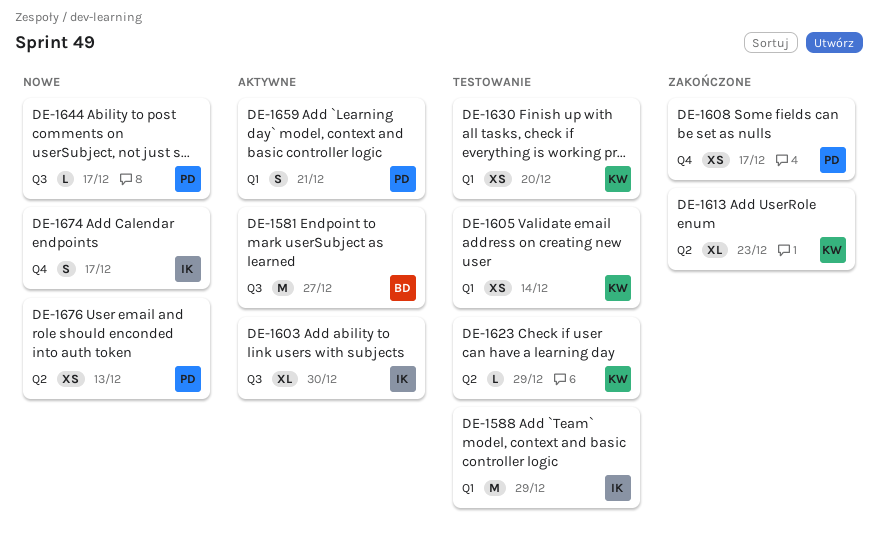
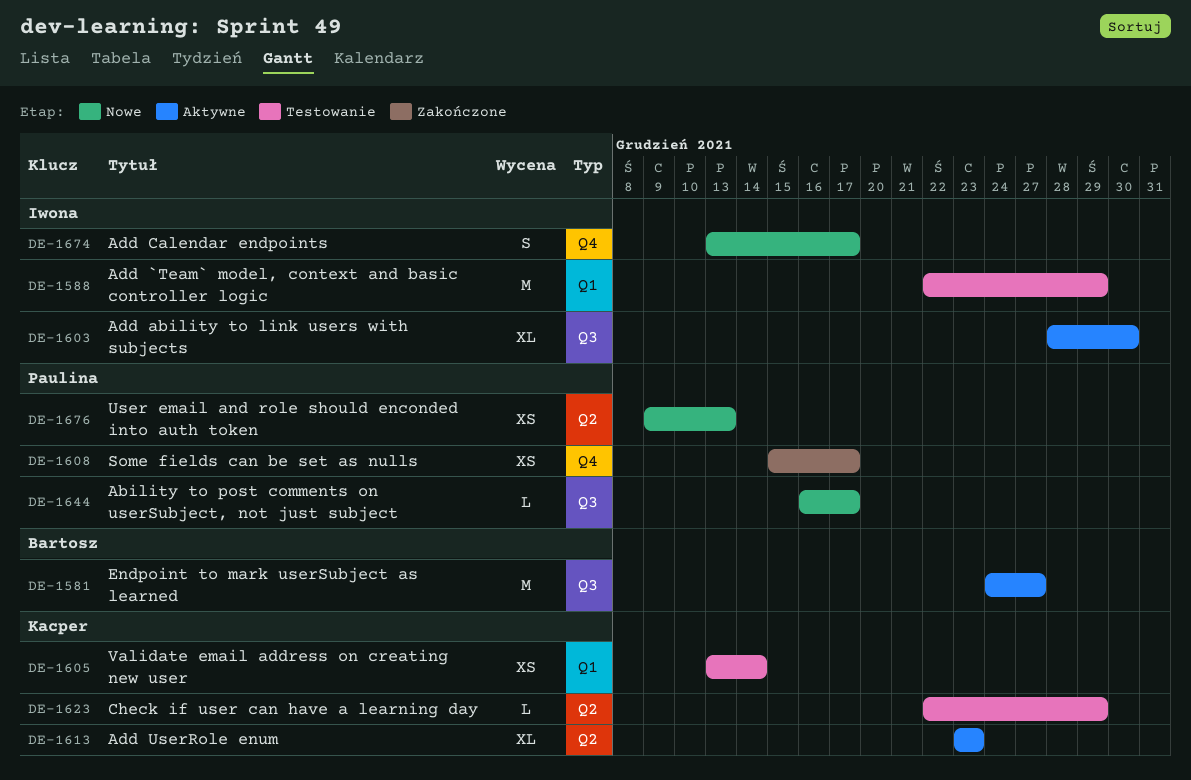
DE-1613, status: Zakończone -> Aktywne
DE-1630: present -> none
DE-1659: present -> none

